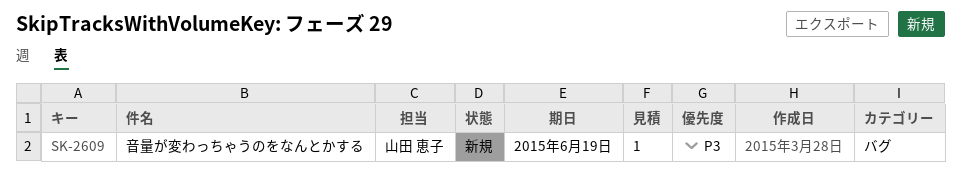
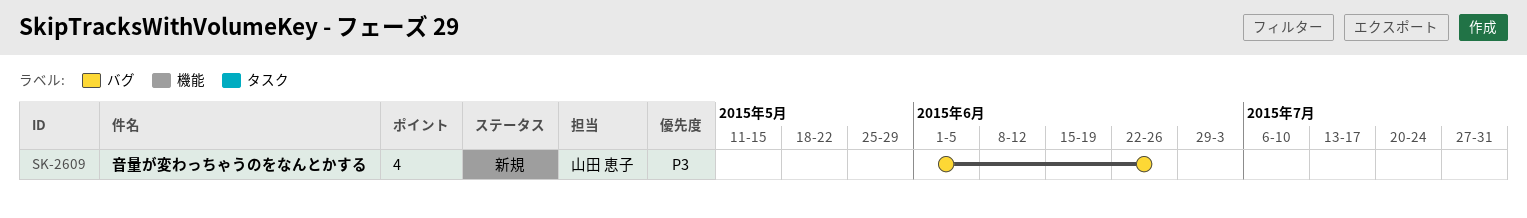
SK-2609, estimate: 1 -> 4
SK-2609, due: Jun 19 -> Jun 26

